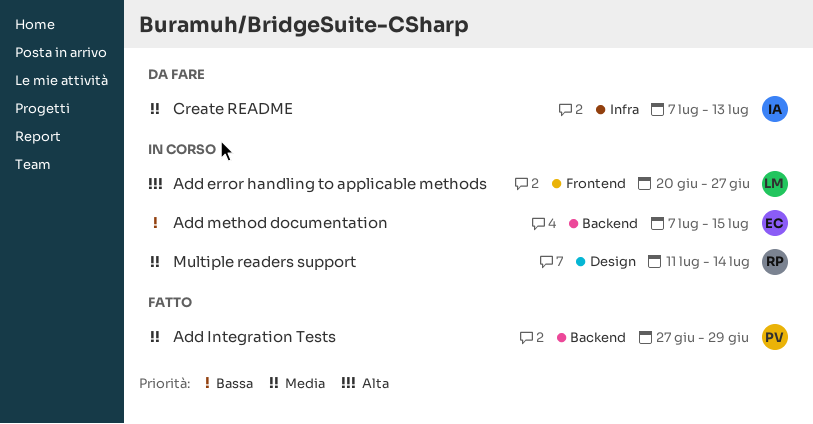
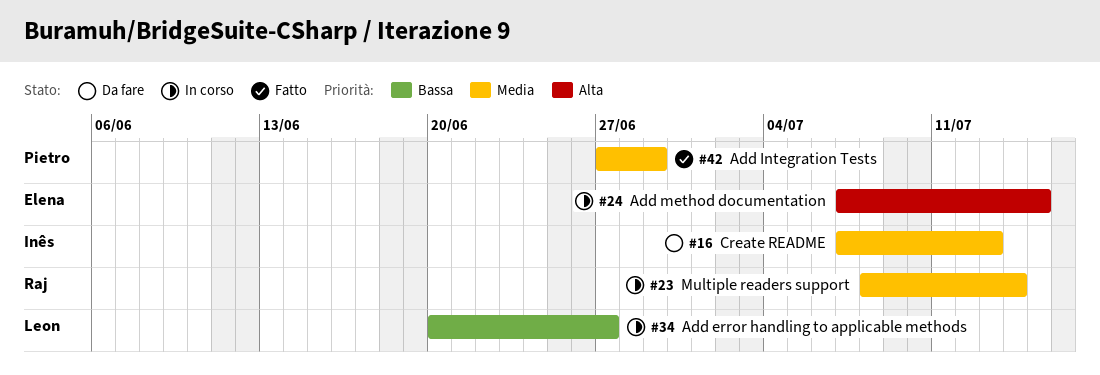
Add error handling to applicable methods, priority: Alta -> Bassa
Add method documentation, priority: Bassa -> Alta
Multiple readers support, start: Jul 11 -> Jul 8

